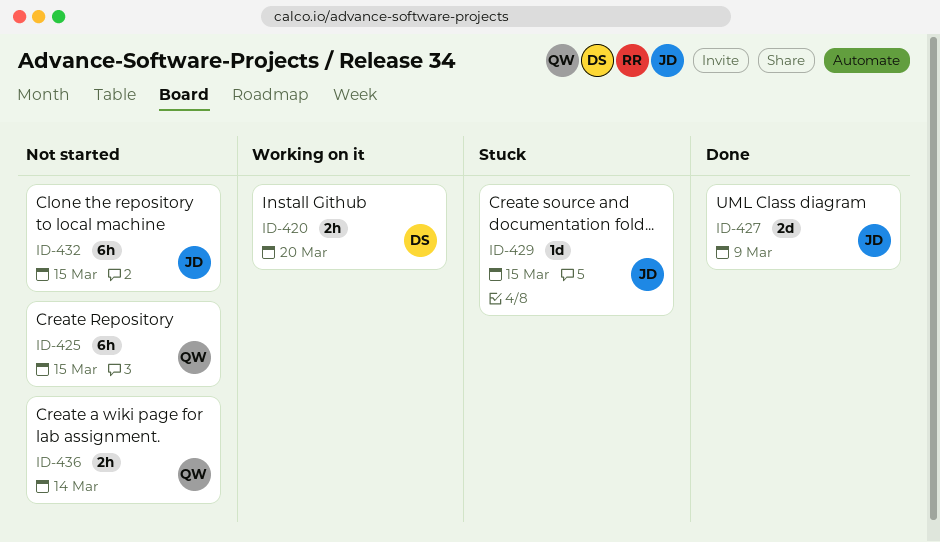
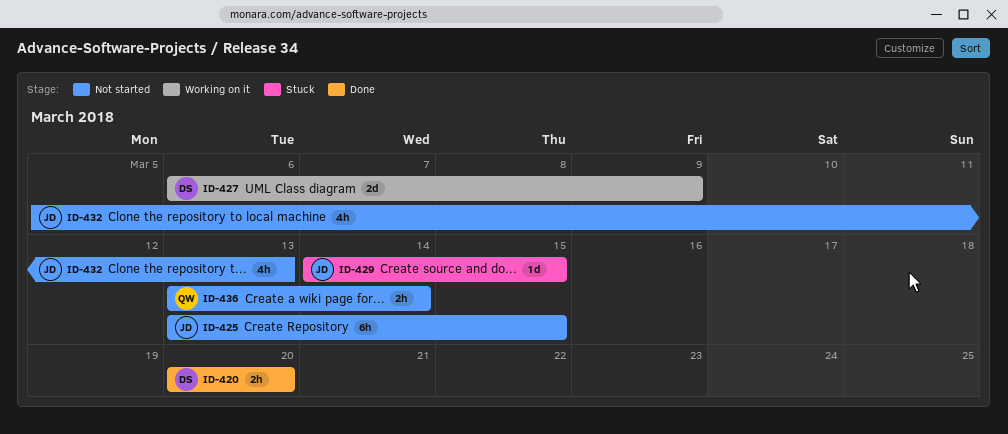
ID-420, status: Working on it -> Done
ID-425, owner: QW -> JD
ID-427, status: Done -> Working on it
ID-427, owner: JD -> DS
ID-432, estimate: 6h -> 4h
ID-432, due: Mar 15 -> Mar 13

